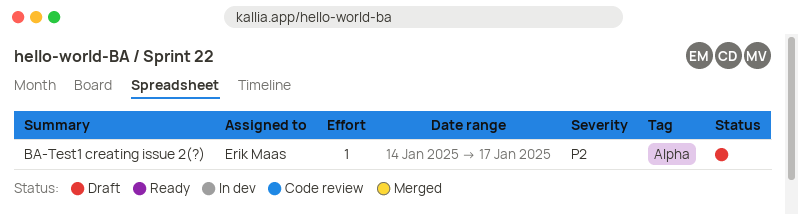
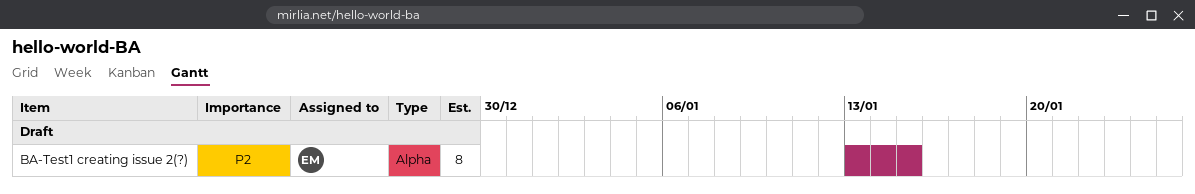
BA-Test1 creating issue 2(?), estimate: 1 -> 8
BA-Test1 creating issue 2(?), start: Jan 14 -> Jan 13
BA-Test1 creating issue 2(?), due: Jan 17 -> Jan 15

